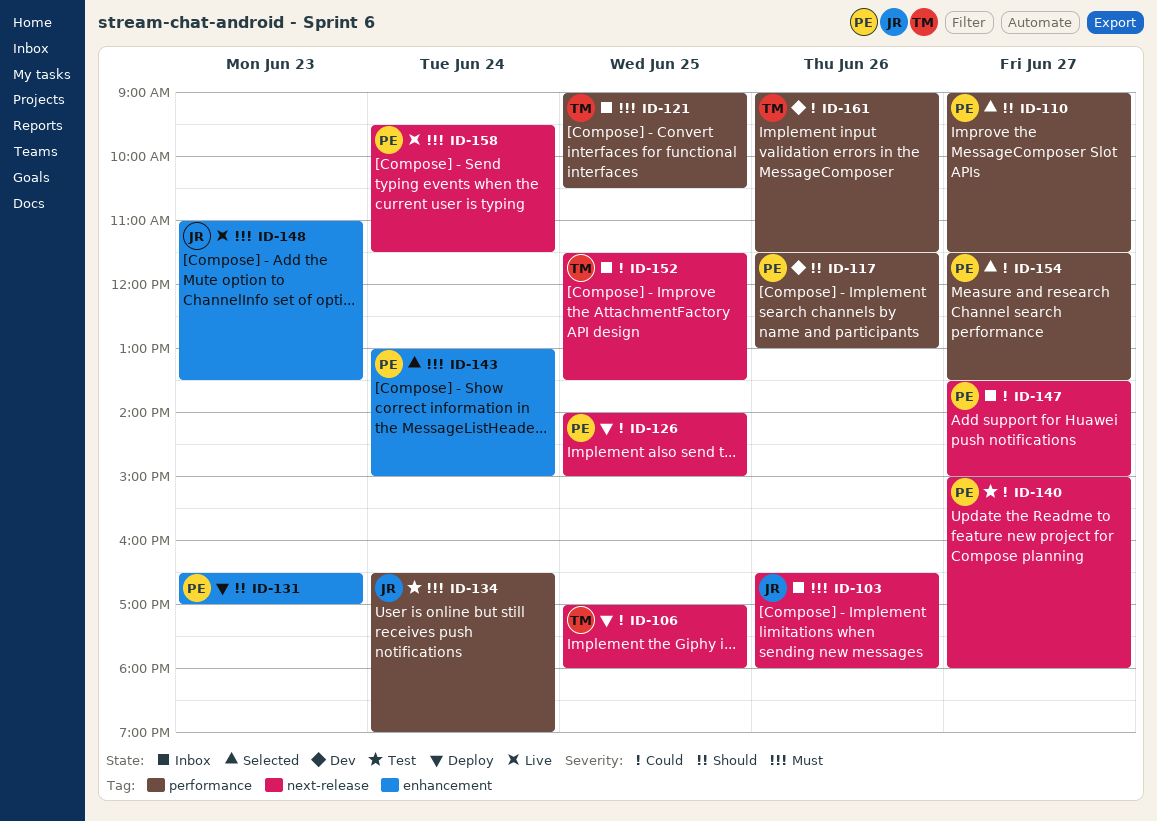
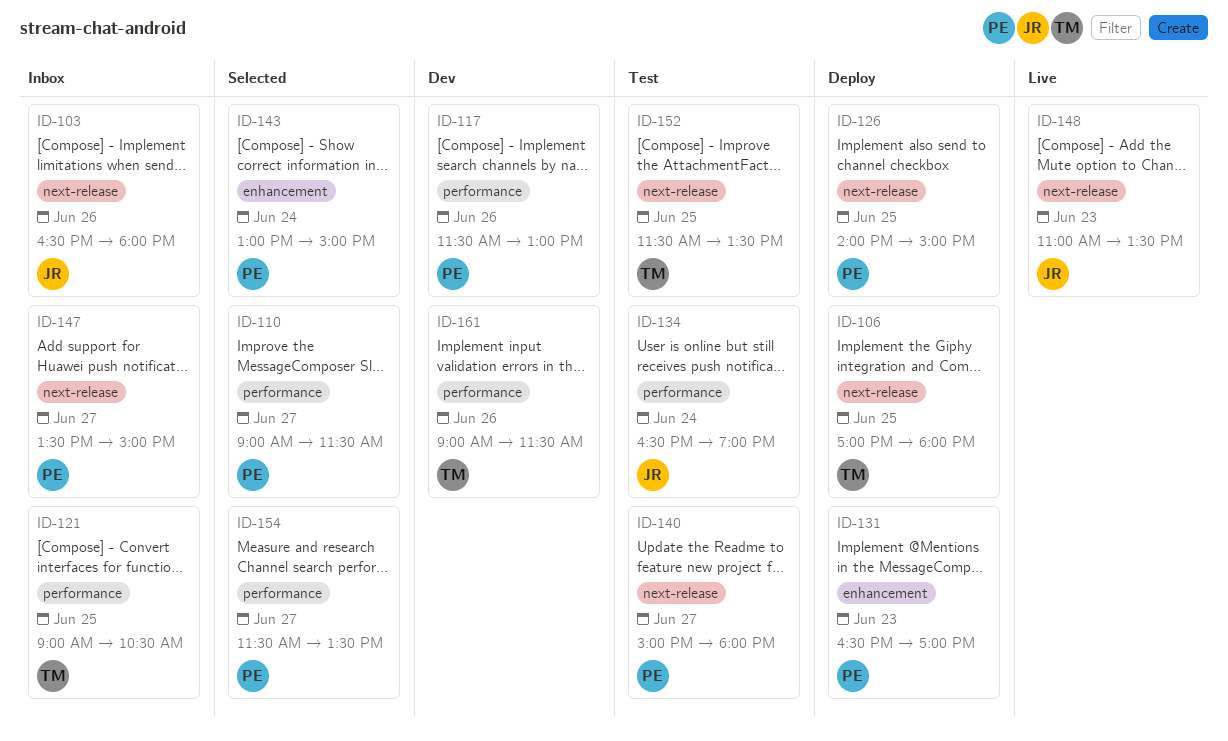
ID-148, label: enhancement -> next-release
ID-152, status: Inbox -> Test
ID-158: present -> none

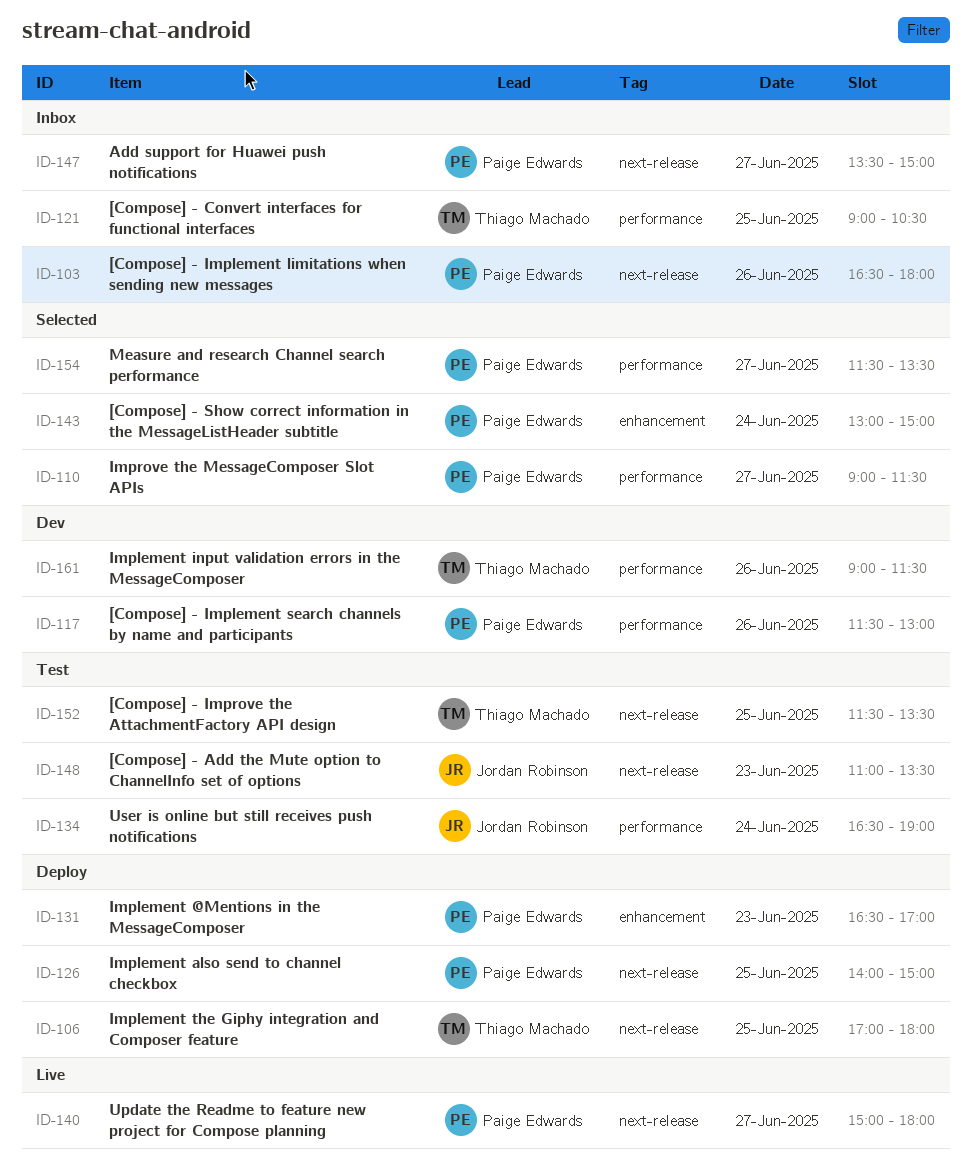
ID-103, owner: Jordan Robinson -> Paige Edwards
ID-140, status: Test -> Live
ID-148, status: Live -> Test

